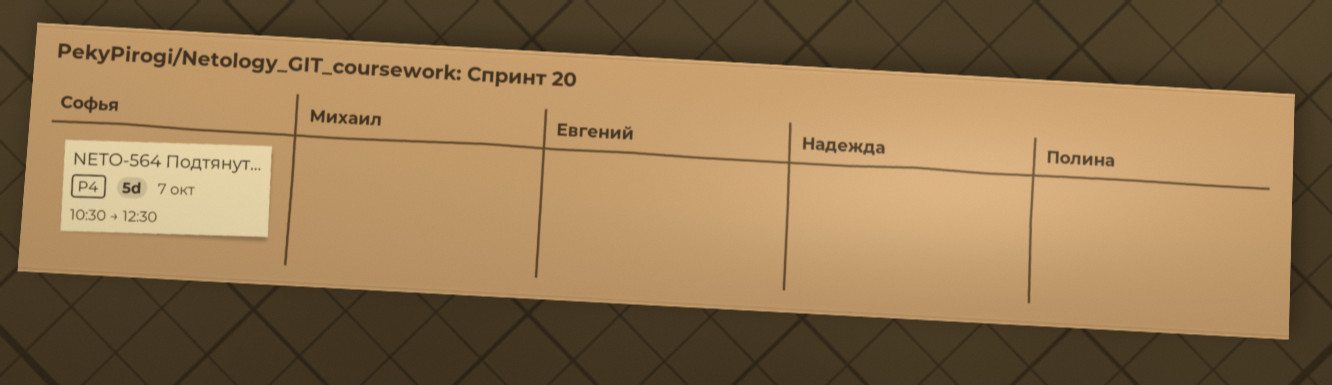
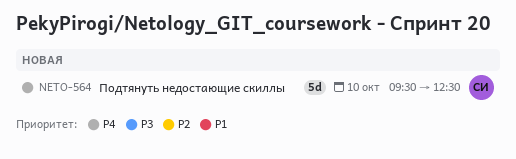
NETO-564, day: Oct 7 -> Oct 10
NETO-564, begins: 10:30 -> 09:30

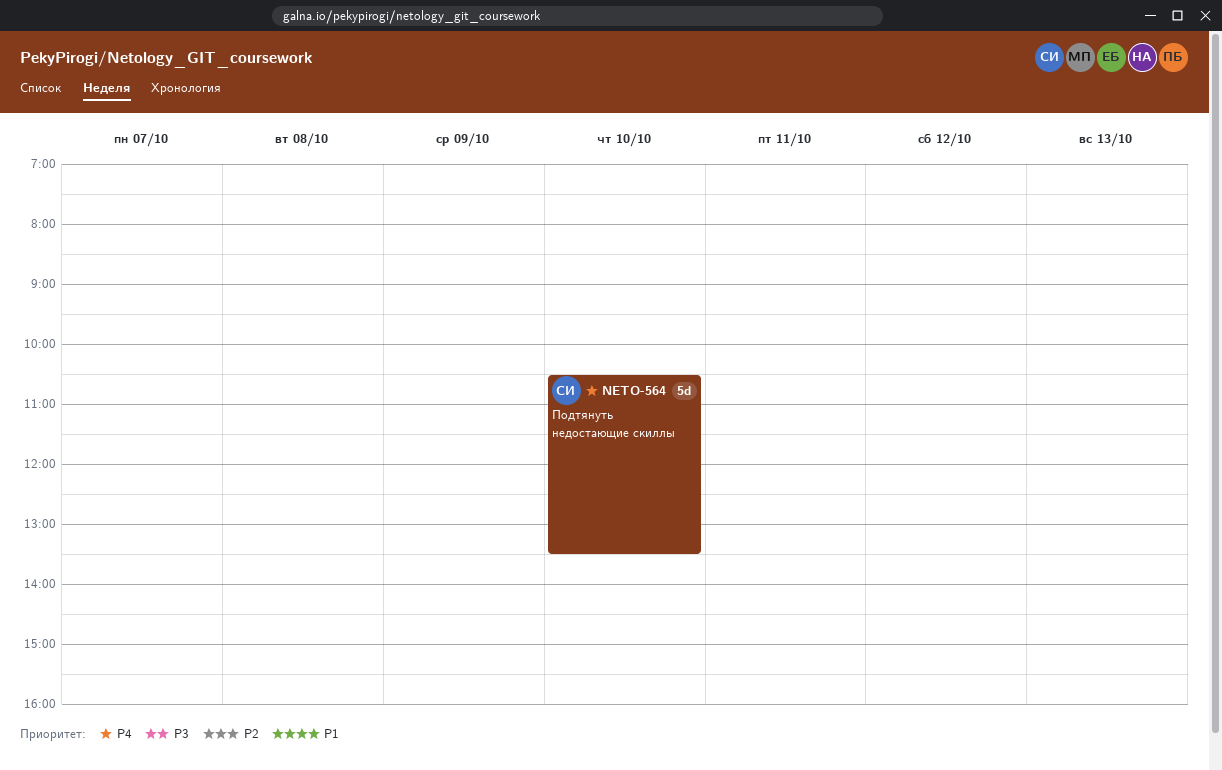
NETO-564, begins: 09:30 -> 10:30
NETO-564, ends: 12:30 -> 13:30

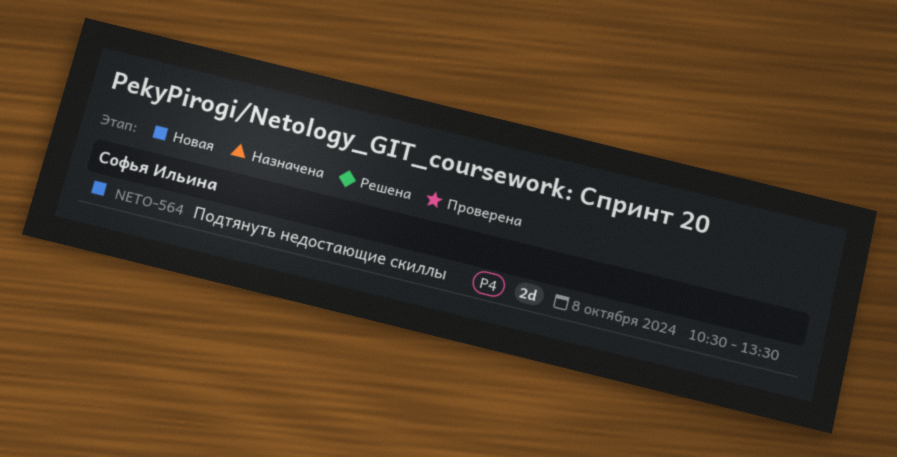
NETO-564, estimate: 5d -> 2d
NETO-564, day: Oct 10 -> Oct 8

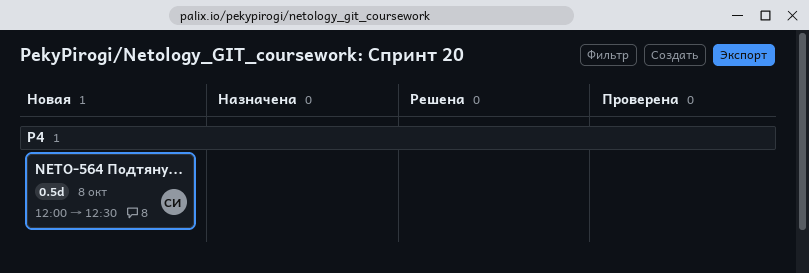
NETO-564, estimate: 2d -> 0.5d
NETO-564, begins: 10:30 -> 12:00
NETO-564, ends: 13:30 -> 12:30

